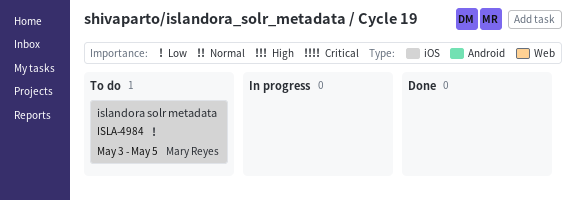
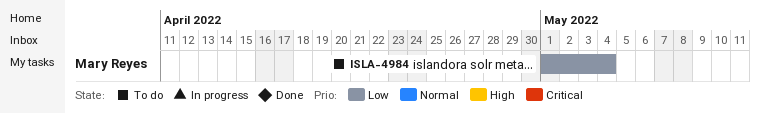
ISLA-4984, start: May 3 -> May 1
ISLA-4984, due: May 5 -> May 4

